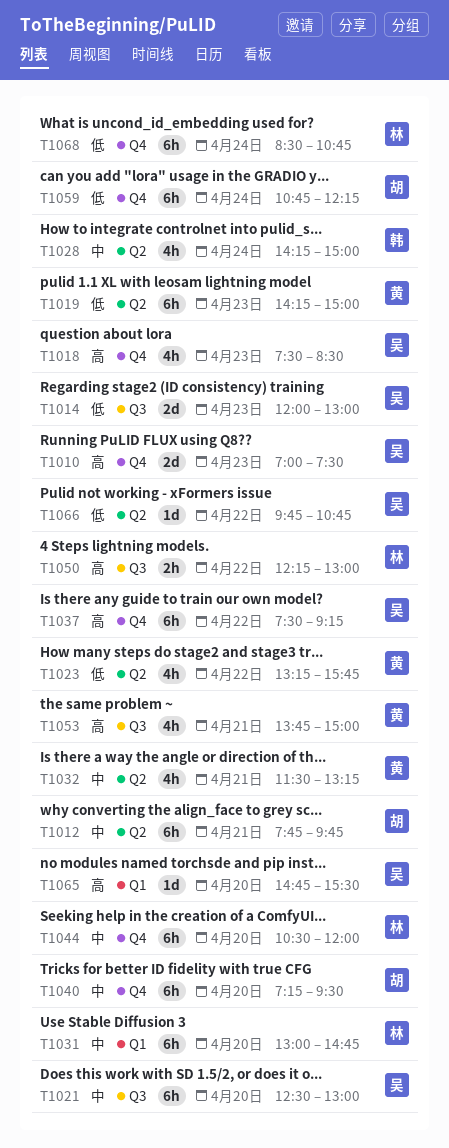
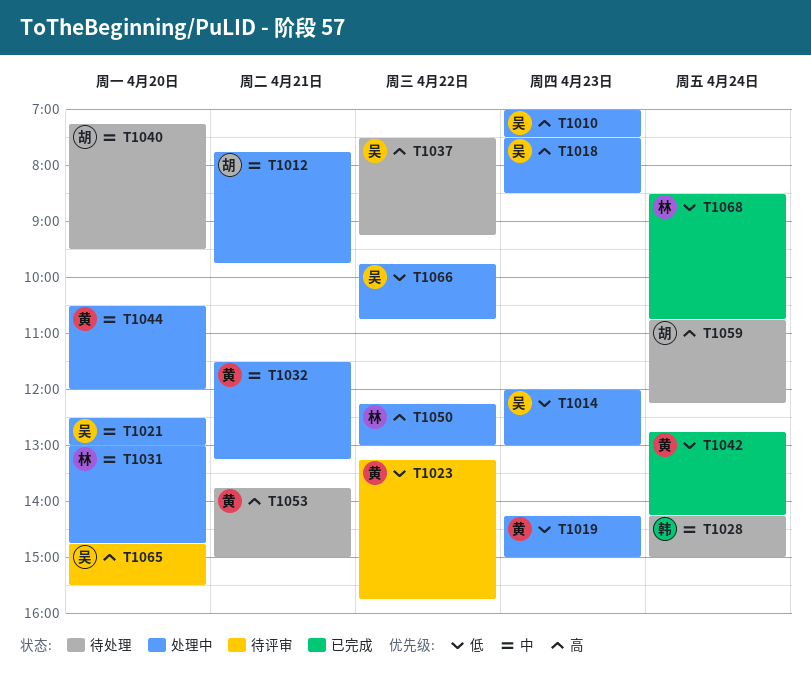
T1042: none -> present
T1044, owner: 林 -> 黄
T1059, priority: 低 -> 高

